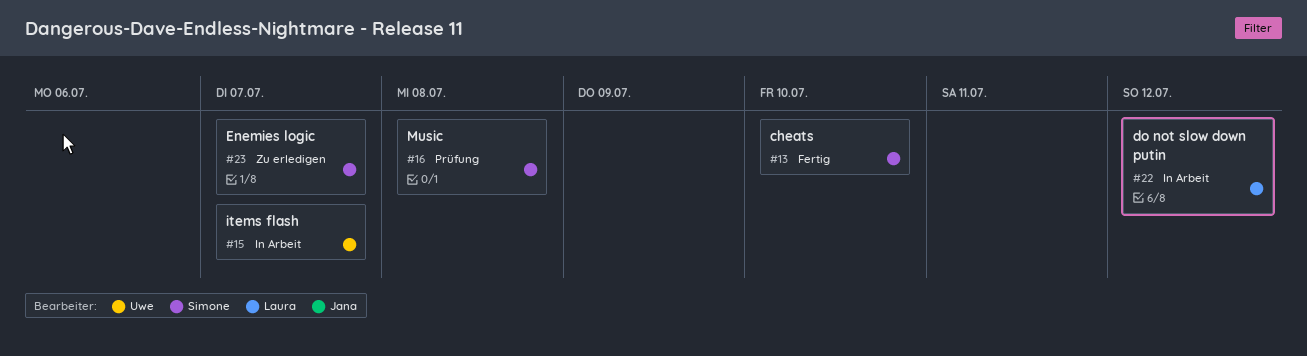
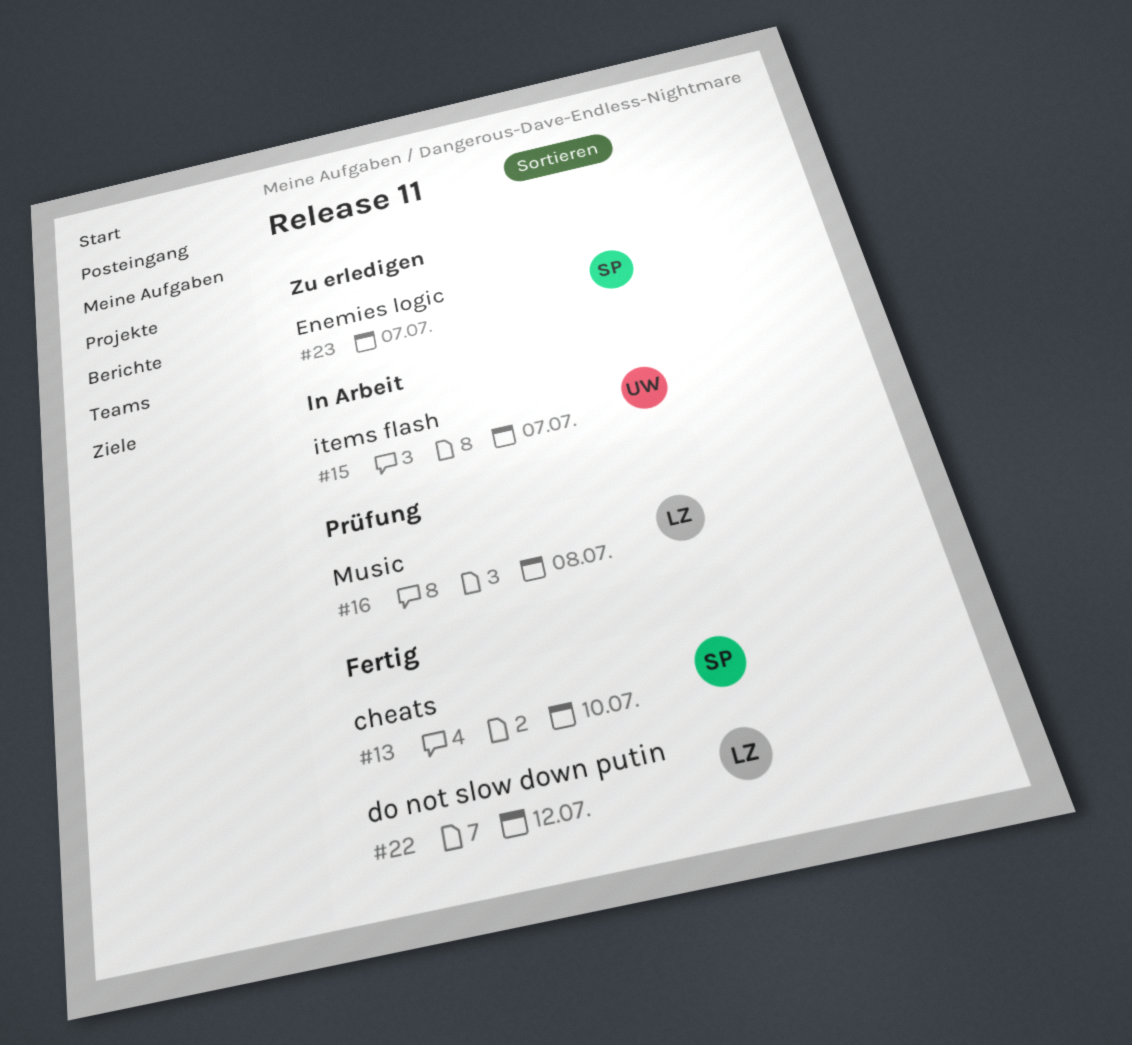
#16, owner: Simone -> Laura
#22, status: In Arbeit -> Fertig

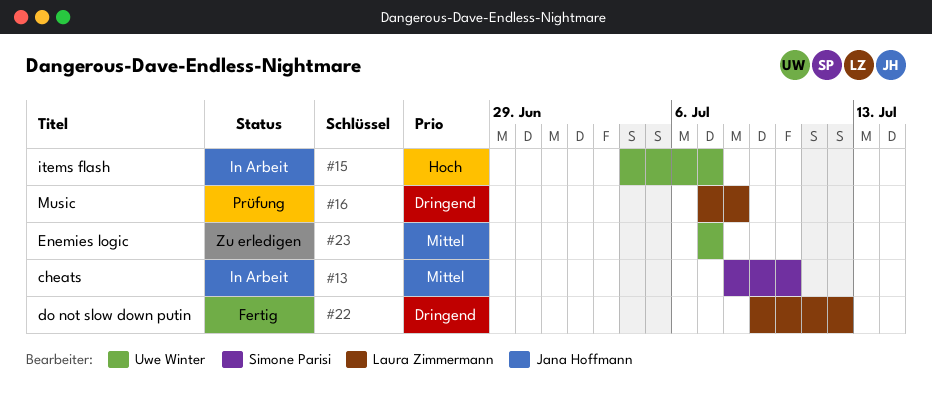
#13, status: Fertig -> In Arbeit
#23, owner: Simone Parisi -> Uwe Winter

